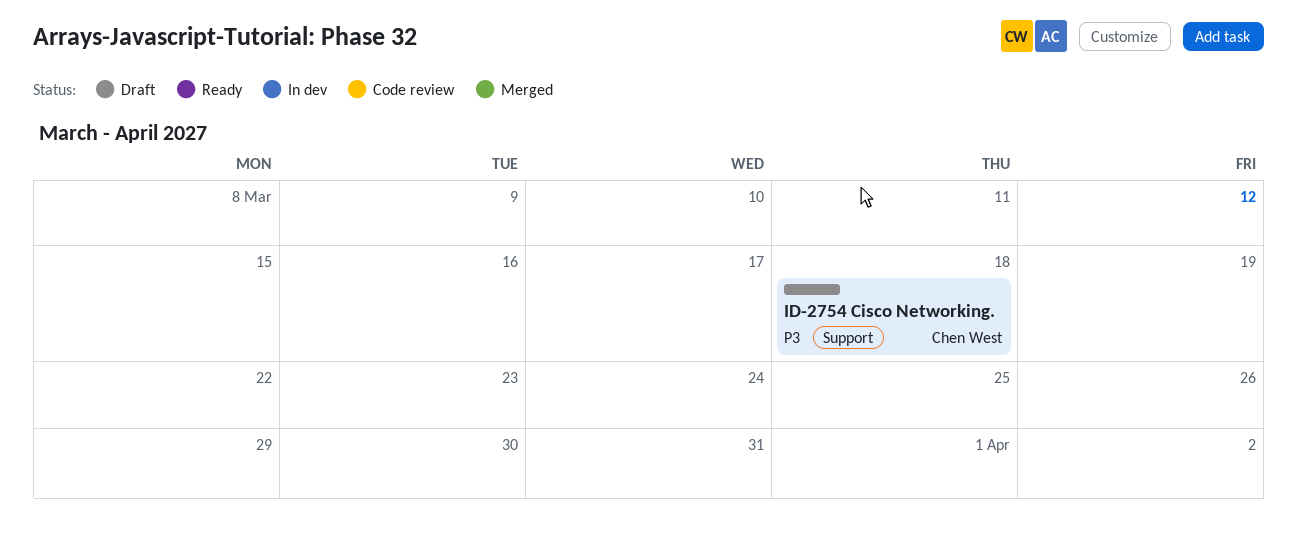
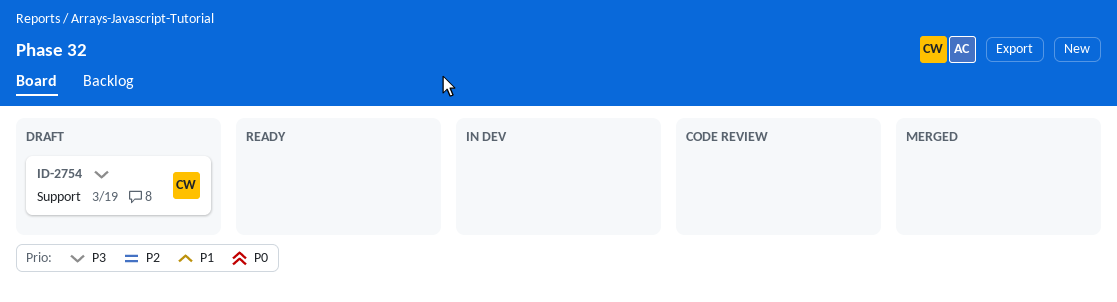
ID-2754, due: Mar 18 -> Mar 19

